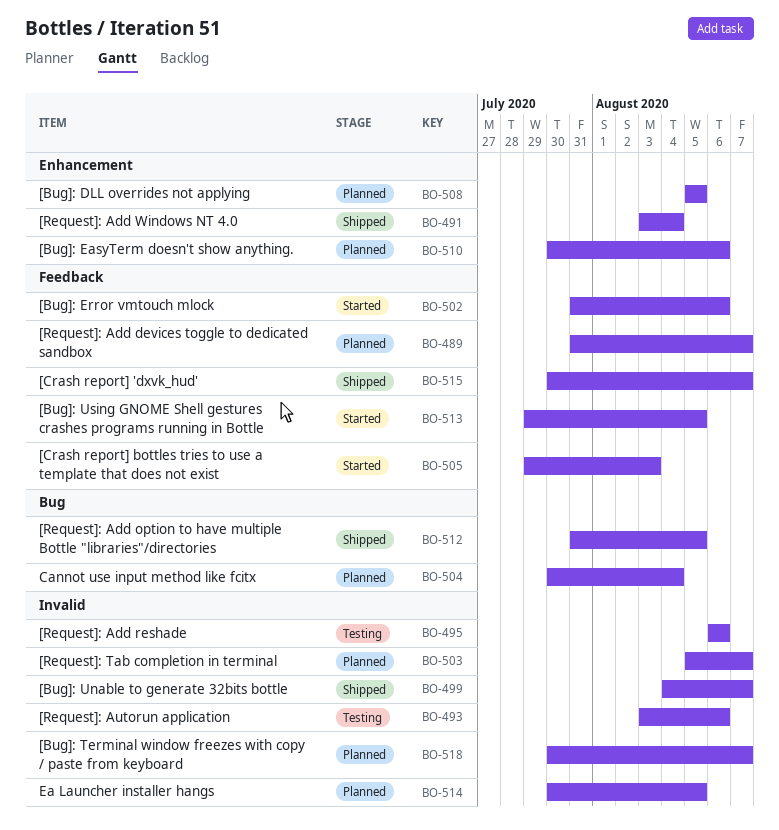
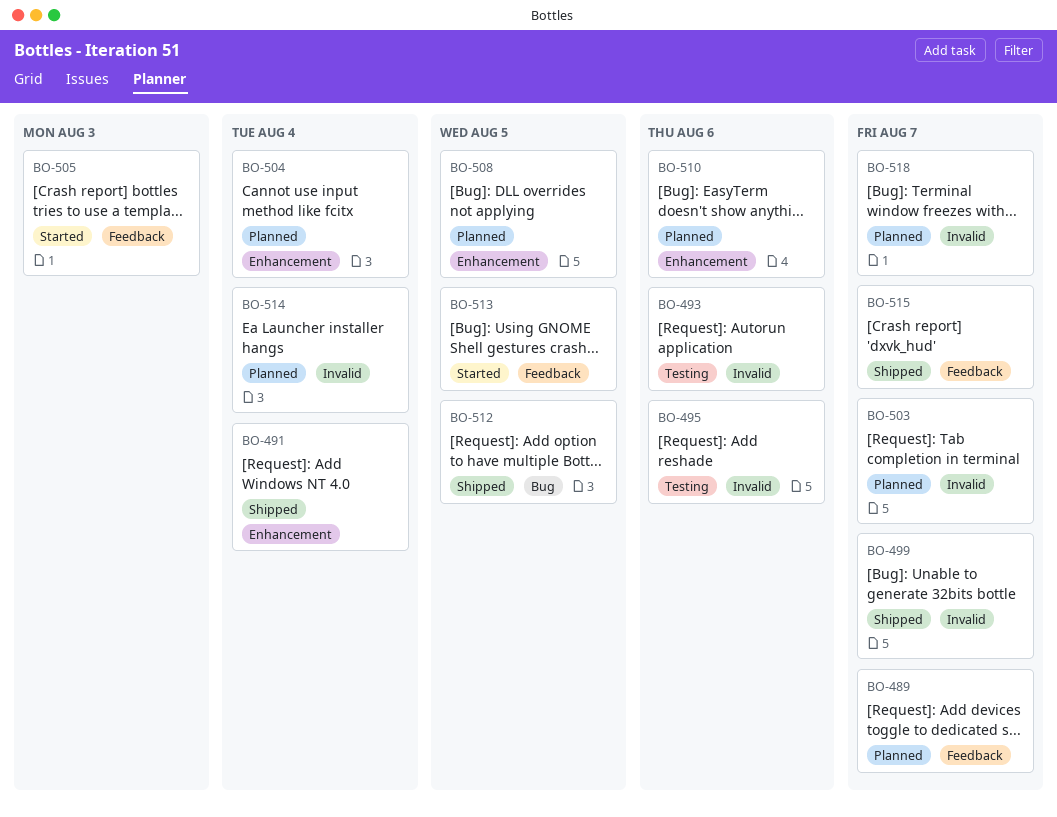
BO-502: present -> none
BO-504, label: Bug -> Enhancement
BO-514, due: Aug 5 -> Aug 4

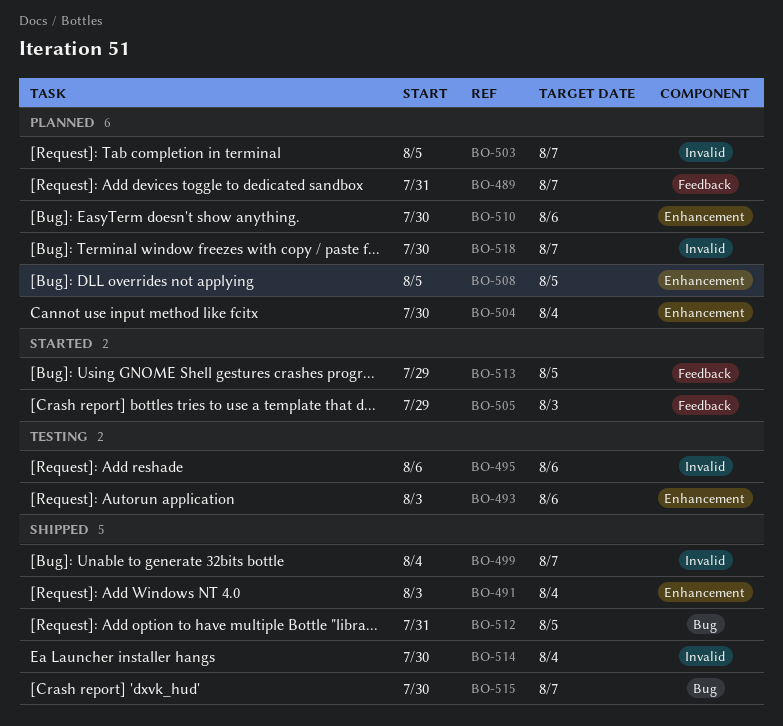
BO-493, label: Invalid -> Enhancement
BO-514, status: Planned -> Shipped
BO-515, label: Feedback -> Bug

